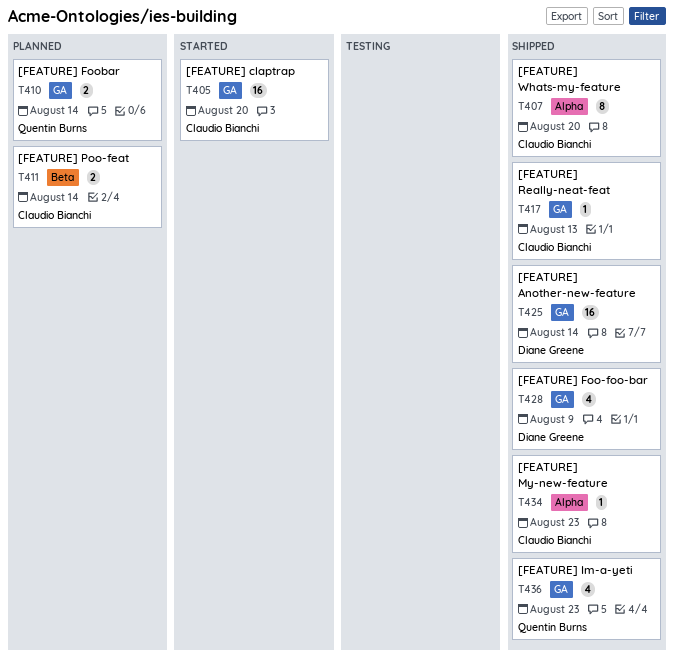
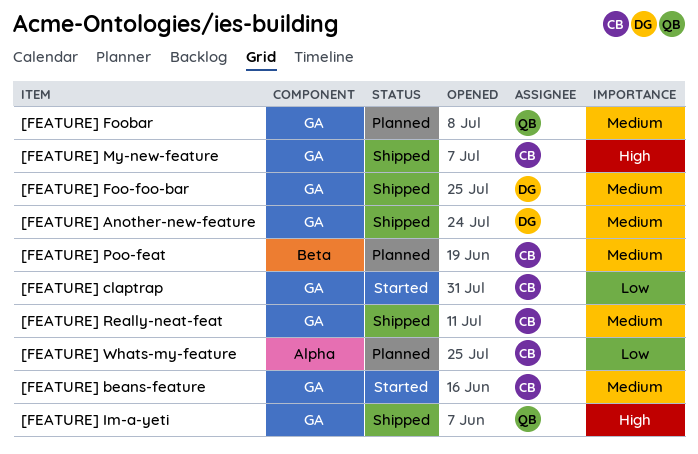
[FEATURE] beans-feature: none -> present
[FEATURE] My-new-feature, label: Alpha -> GA
[FEATURE] Whats-my-feature, status: Shipped -> Planned

